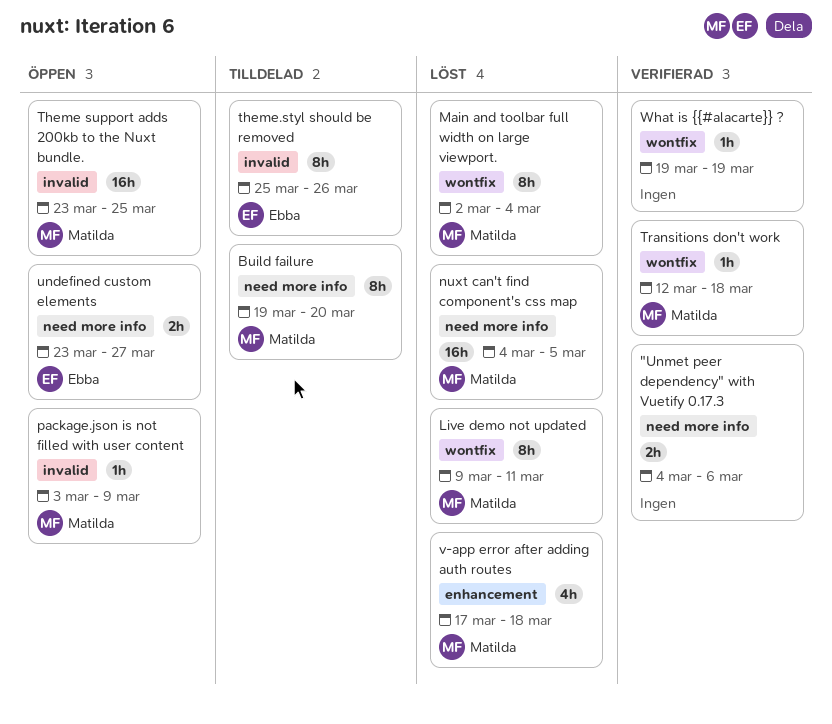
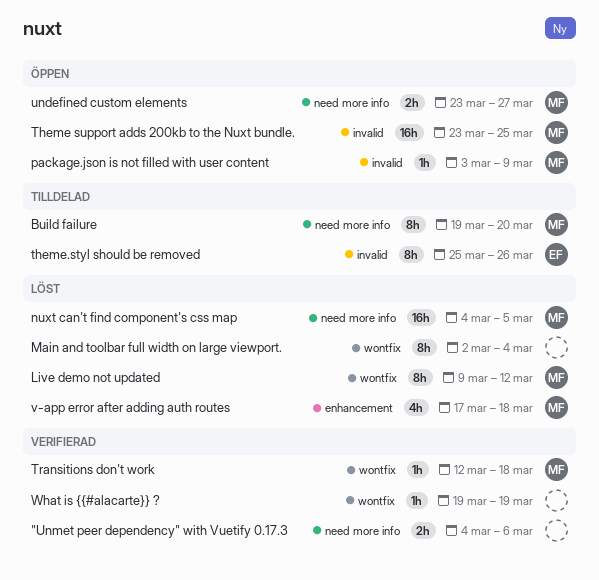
Live demo not updated, due: Mar 11 -> Mar 12
Main and toolbar full width on large viewport., owner: Matilda -> none
undefined custom elements, owner: Ebba -> Matilda

